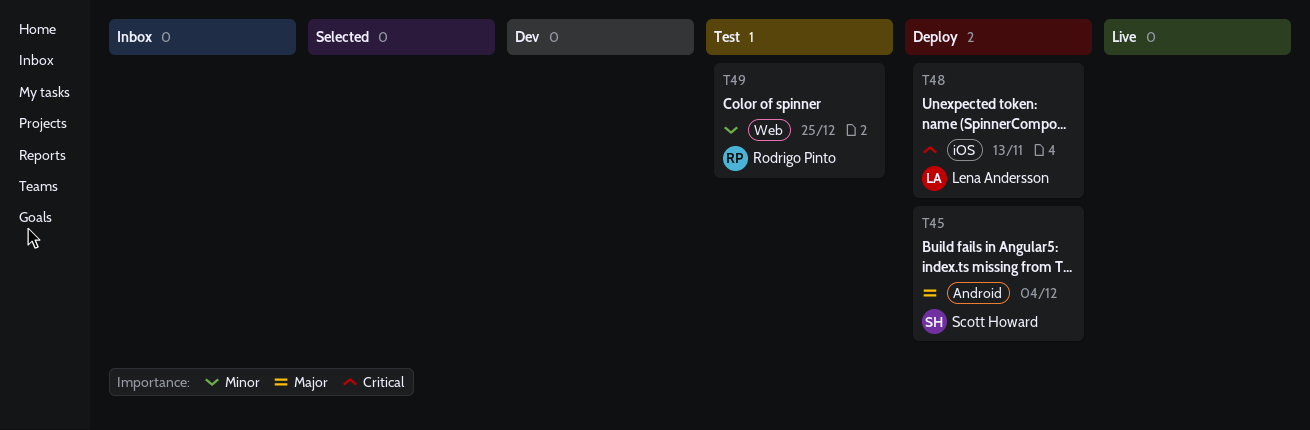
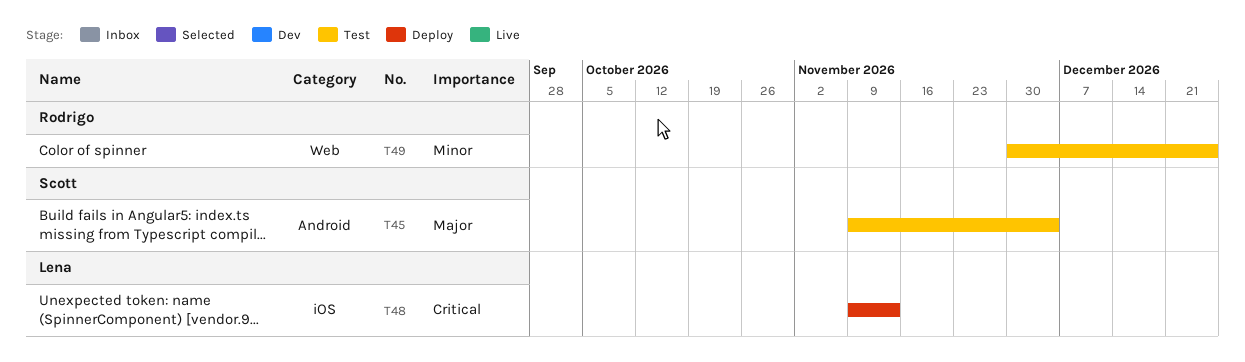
T45, status: Deploy -> Test

